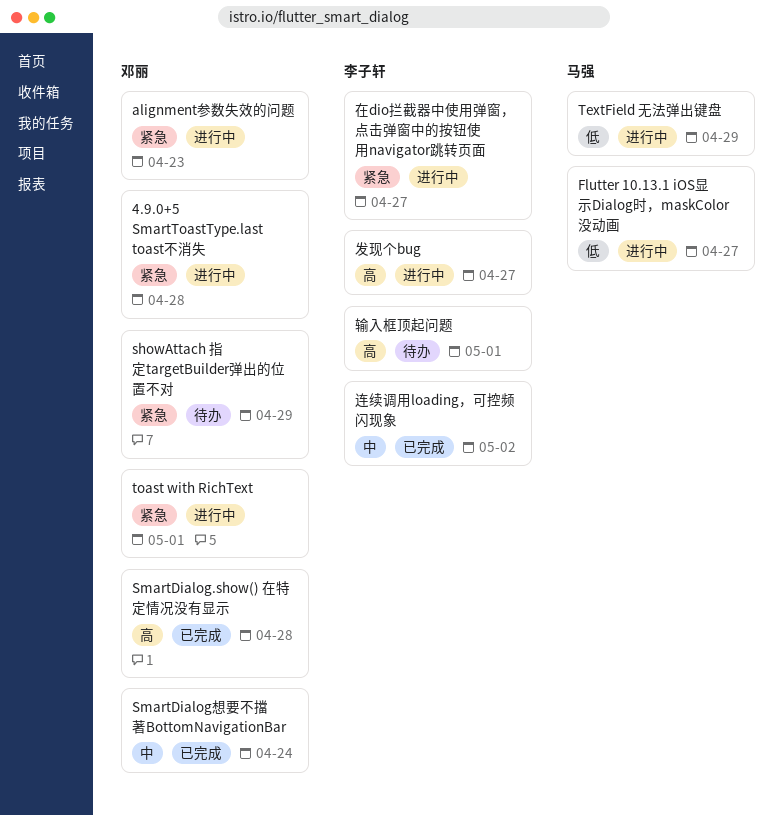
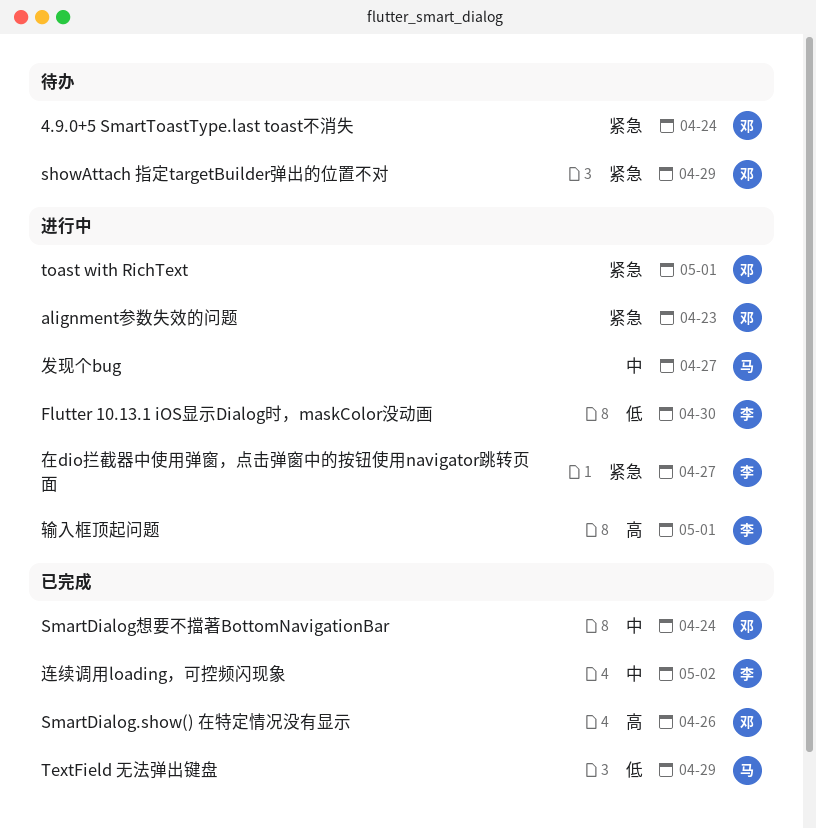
4.9.0+5 SmartToastType.last toast不消失, status: 进行中 -> 待办
4.9.0+5 SmartToastType.last toast不消失, due: Apr 28 -> Apr 24
Flutter 10.13.1 iOS显示Dialog时，maskColor没动画, owner: 马强 -> 李子轩
Flutter 10.13.1 iOS显示Dialog时，maskColor没动画, due: Apr 27 -> Apr 30
SmartDialog.show() 在特定情况没有显示, due: Apr 28 -> Apr 26
TextField 无法弹出键盘, status: 进行中 -> 已完成
发现个bug, owner: 李子轩 -> 马强
发现个bug, priority: 高 -> 中
输入框顶起问题, status: 待办 -> 进行中

